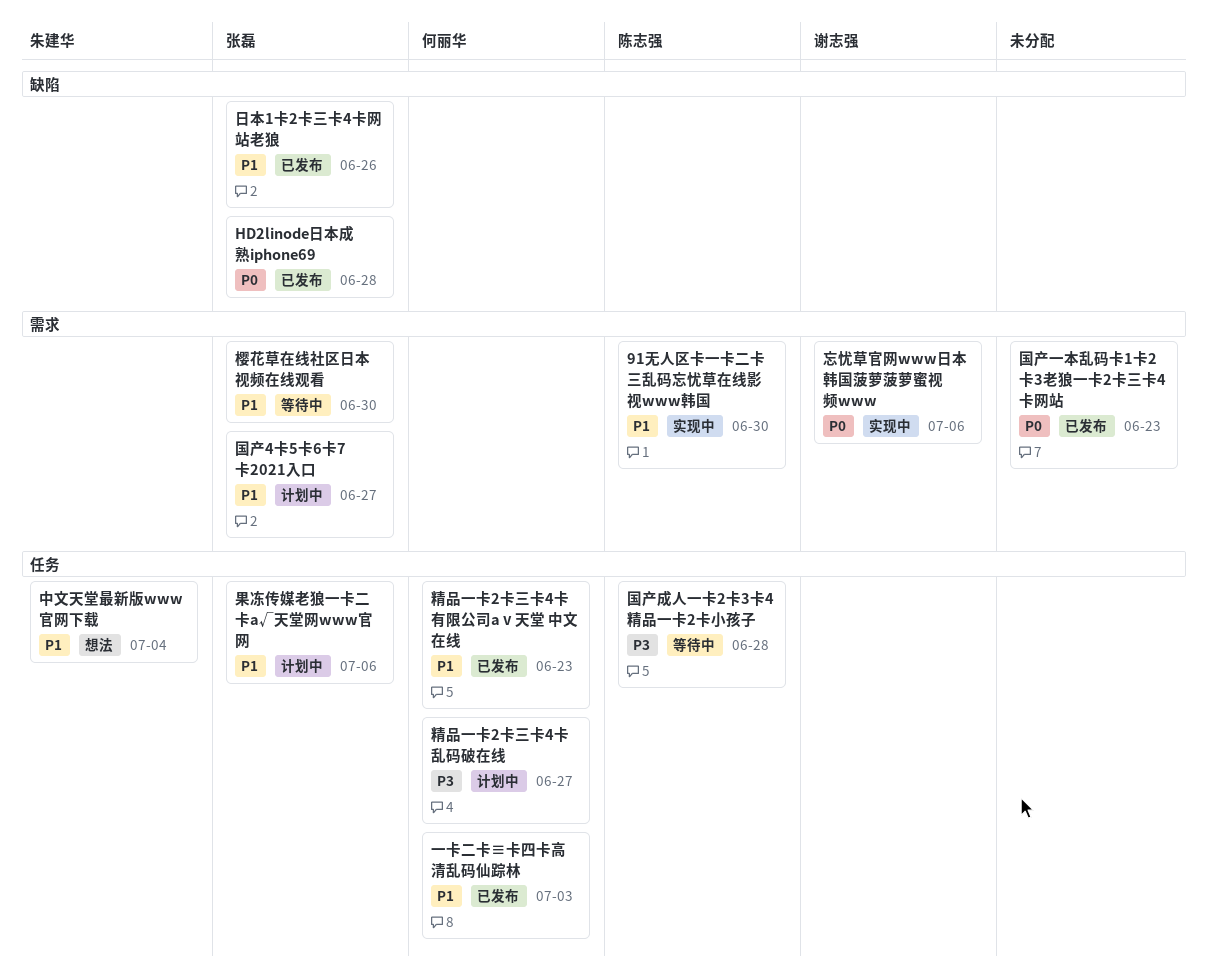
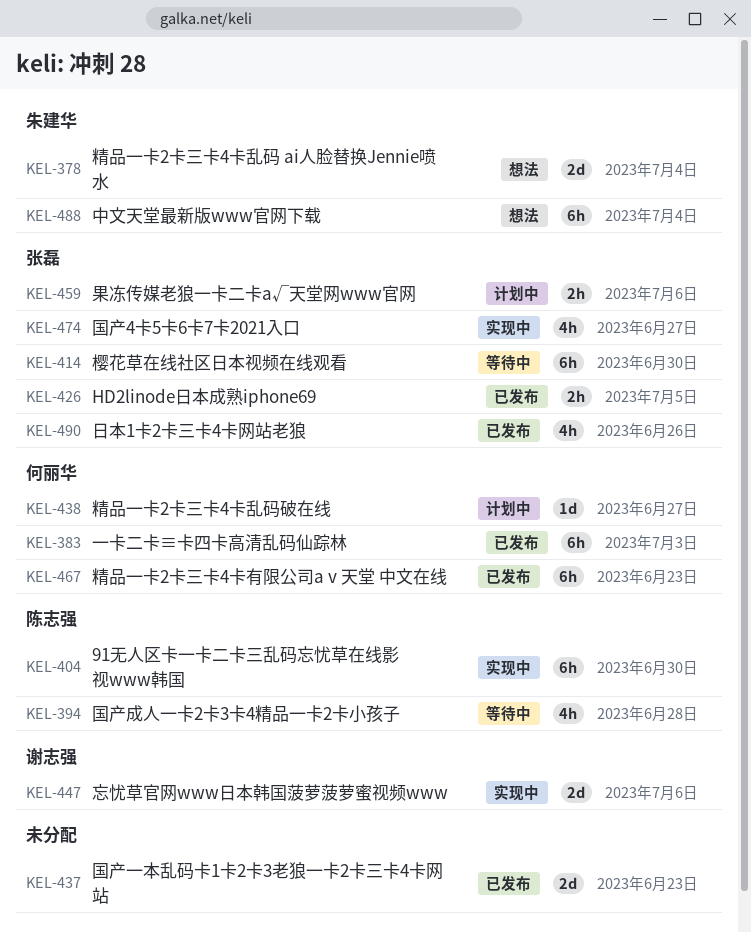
HD2linode日本成熟iphone69, due: Jun 28 -> Jul 5
国产4卡5卡6卡7卡2021入口, status: 计划中 -> 实现中
精品一卡2卡三卡4卡乱码 ai人脸替换Jennie喷水: none -> present

